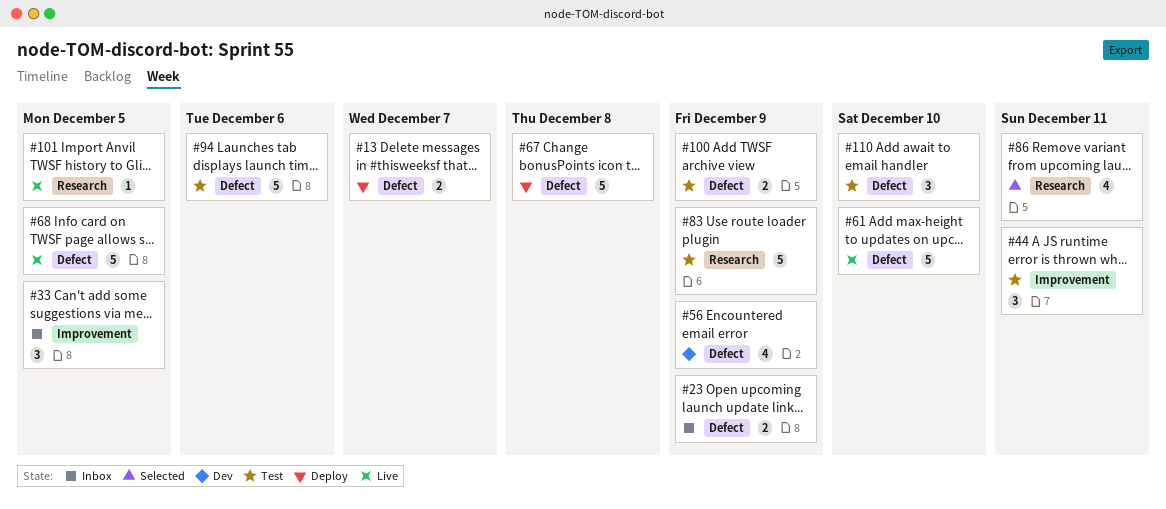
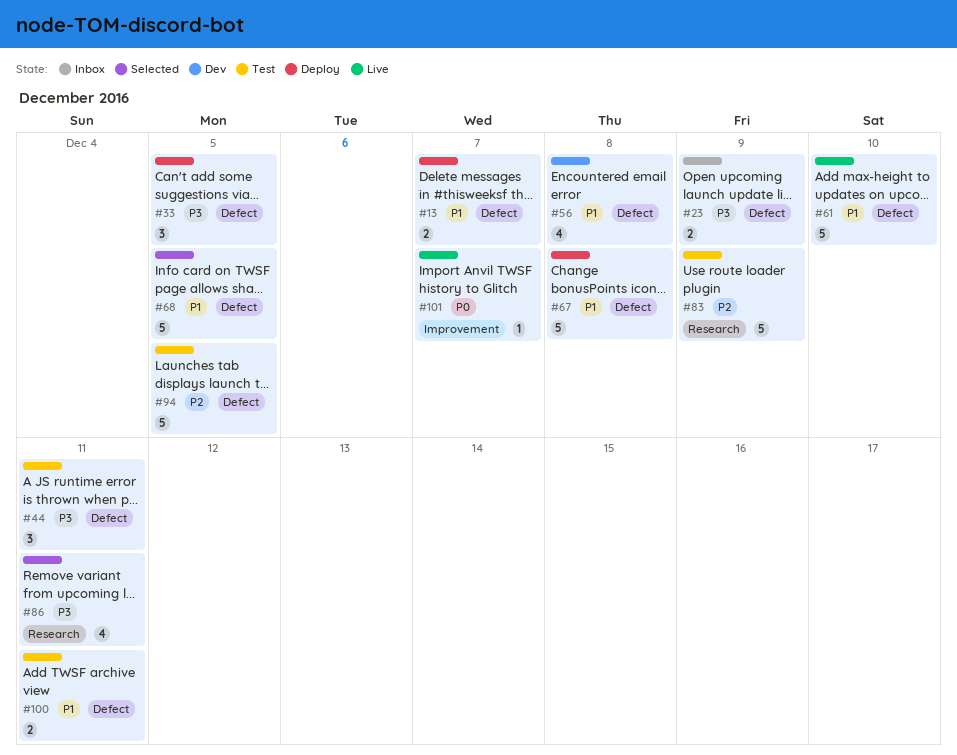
#33, status: Inbox -> Deploy
#33, label: Improvement -> Defect
#44, label: Improvement -> Defect
#56, due: Dec 9 -> Dec 8
#68, status: Live -> Selected
#94, due: Dec 6 -> Dec 5
#100, due: Dec 9 -> Dec 11
#101, label: Research -> Improvement
#101, due: Dec 5 -> Dec 7
#110: present -> none

